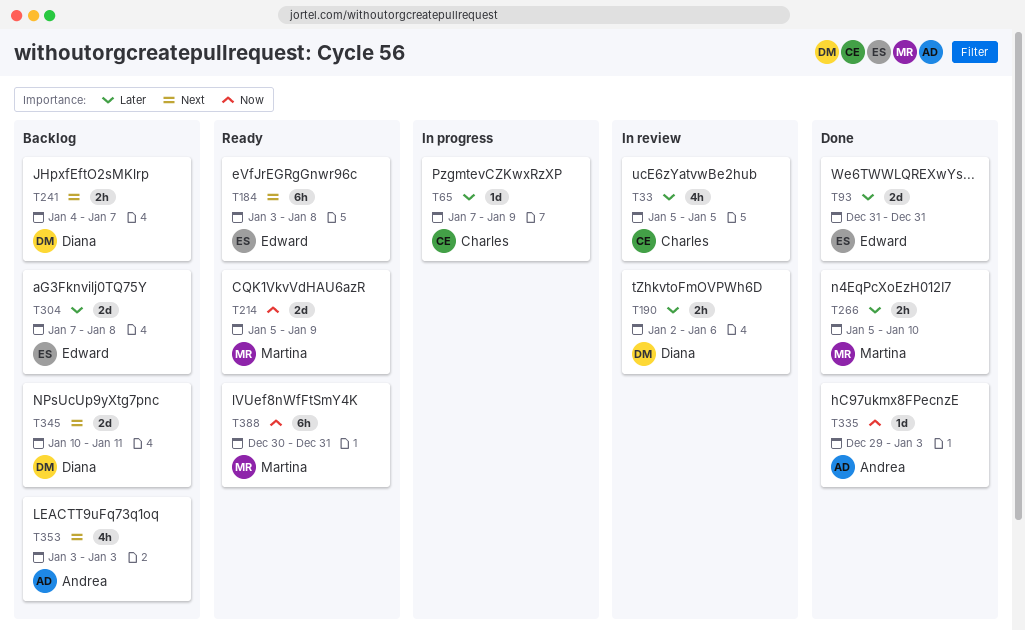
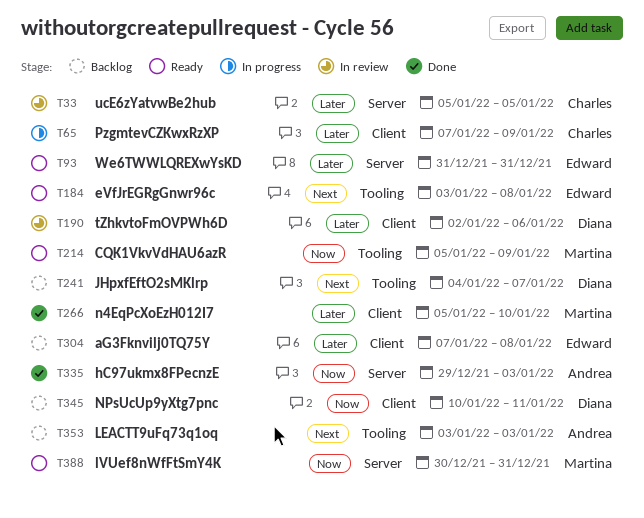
T93, status: Done -> Ready
T345, priority: Next -> Now

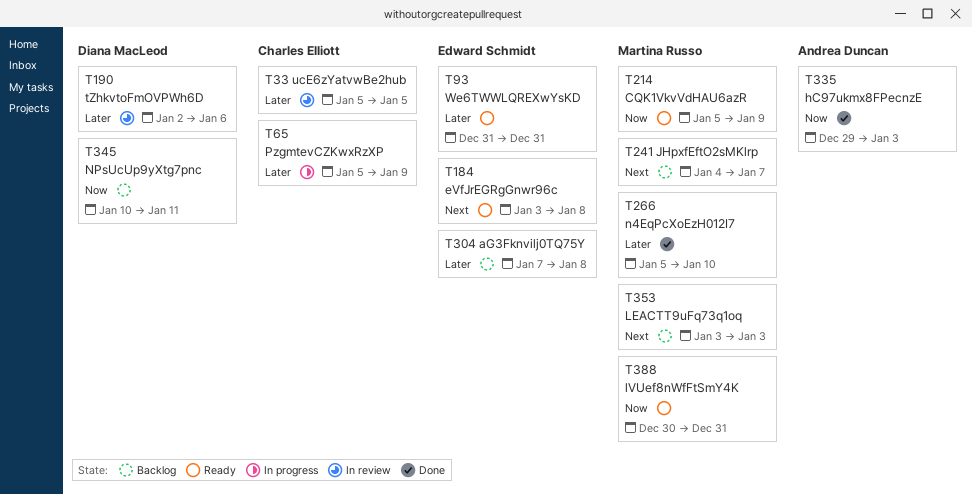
T65, start: Jan 7 -> Jan 5
T241, owner: Diana MacLeod -> Martina Russo
T353, owner: Andrea Duncan -> Martina Russo

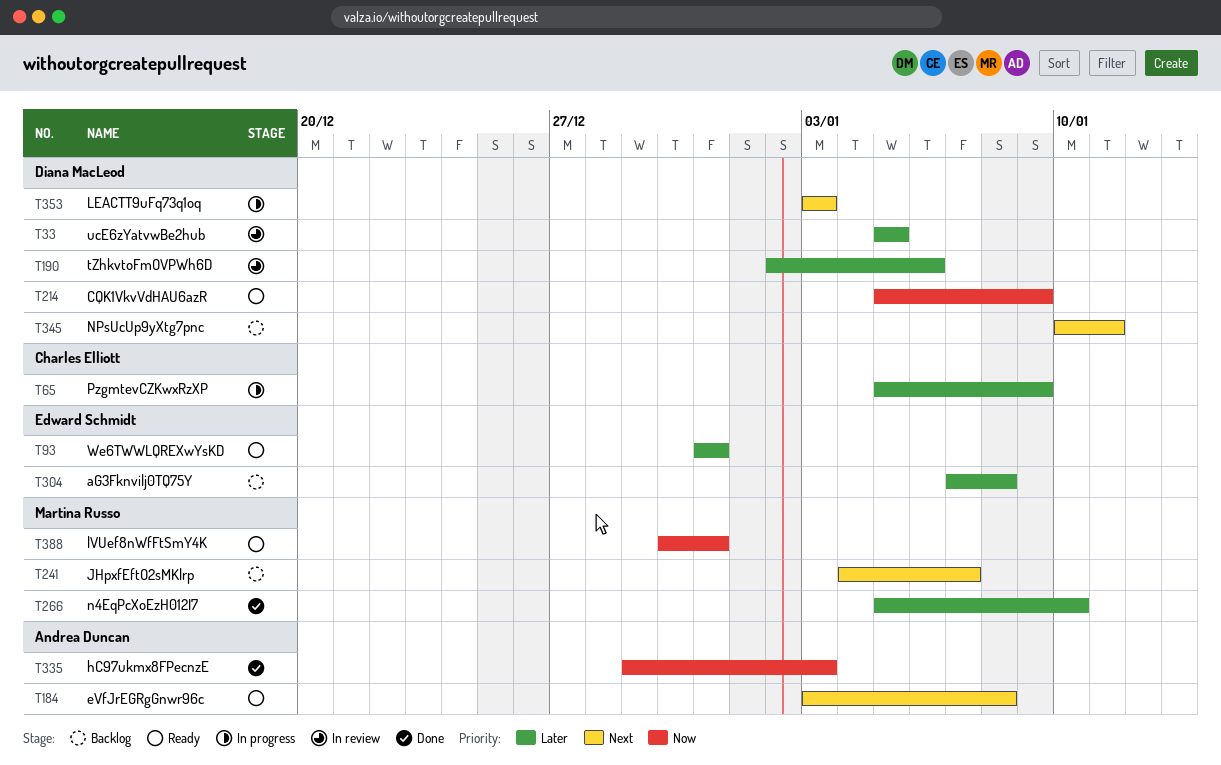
T33, owner: Charles Elliott -> Diana MacLeod
T184, owner: Edward Schmidt -> Andrea Duncan
T214, owner: Martina Russo -> Diana MacLeod
T345, priority: Now -> Next
T353, status: Backlog -> In progress
T353, owner: Martina Russo -> Diana MacLeod

